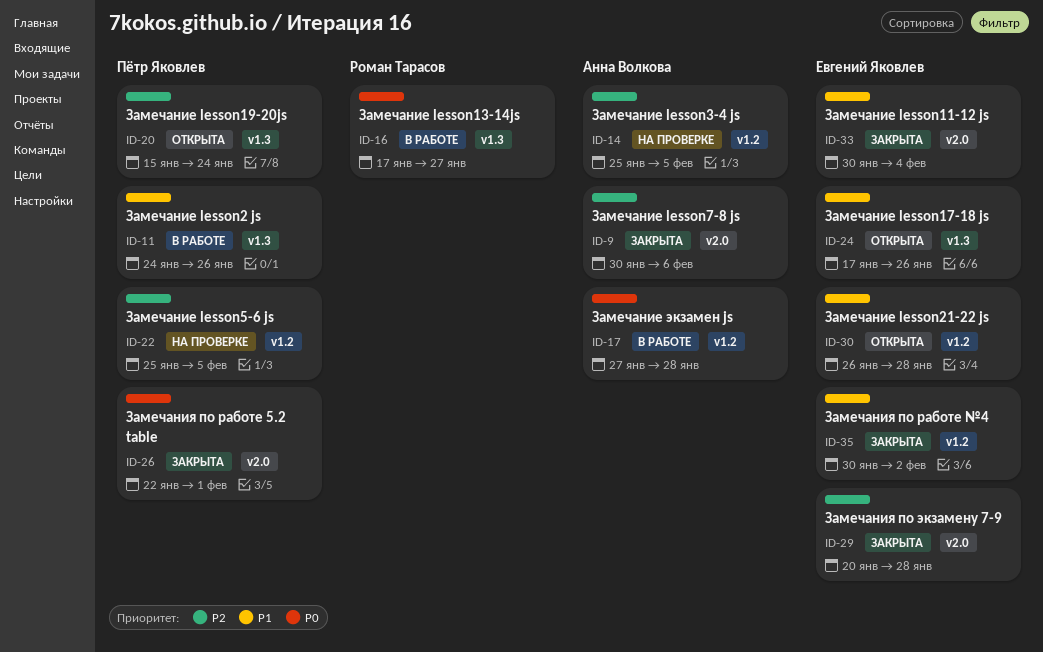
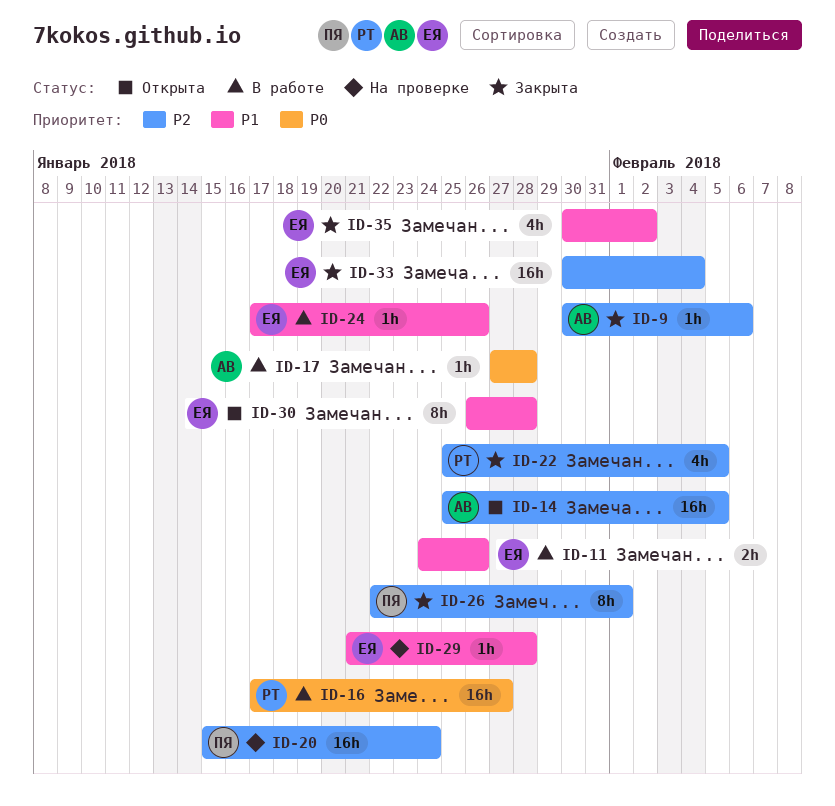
ID-11, owner: Пётр Яковлев -> Евгений Яковлев
ID-14, status: На проверке -> Открыта
ID-20, status: Открыта -> На проверке
ID-22, status: На проверке -> Закрыта
ID-22, owner: Пётр Яковлев -> Роман Тарасов
ID-24, status: Открыта -> В работе
ID-26, priority: P0 -> P2
ID-29, status: Закрыта -> На проверке
ID-29, priority: P2 -> P1
ID-29, start: Jan 20 -> Jan 21
ID-33, priority: P1 -> P2

